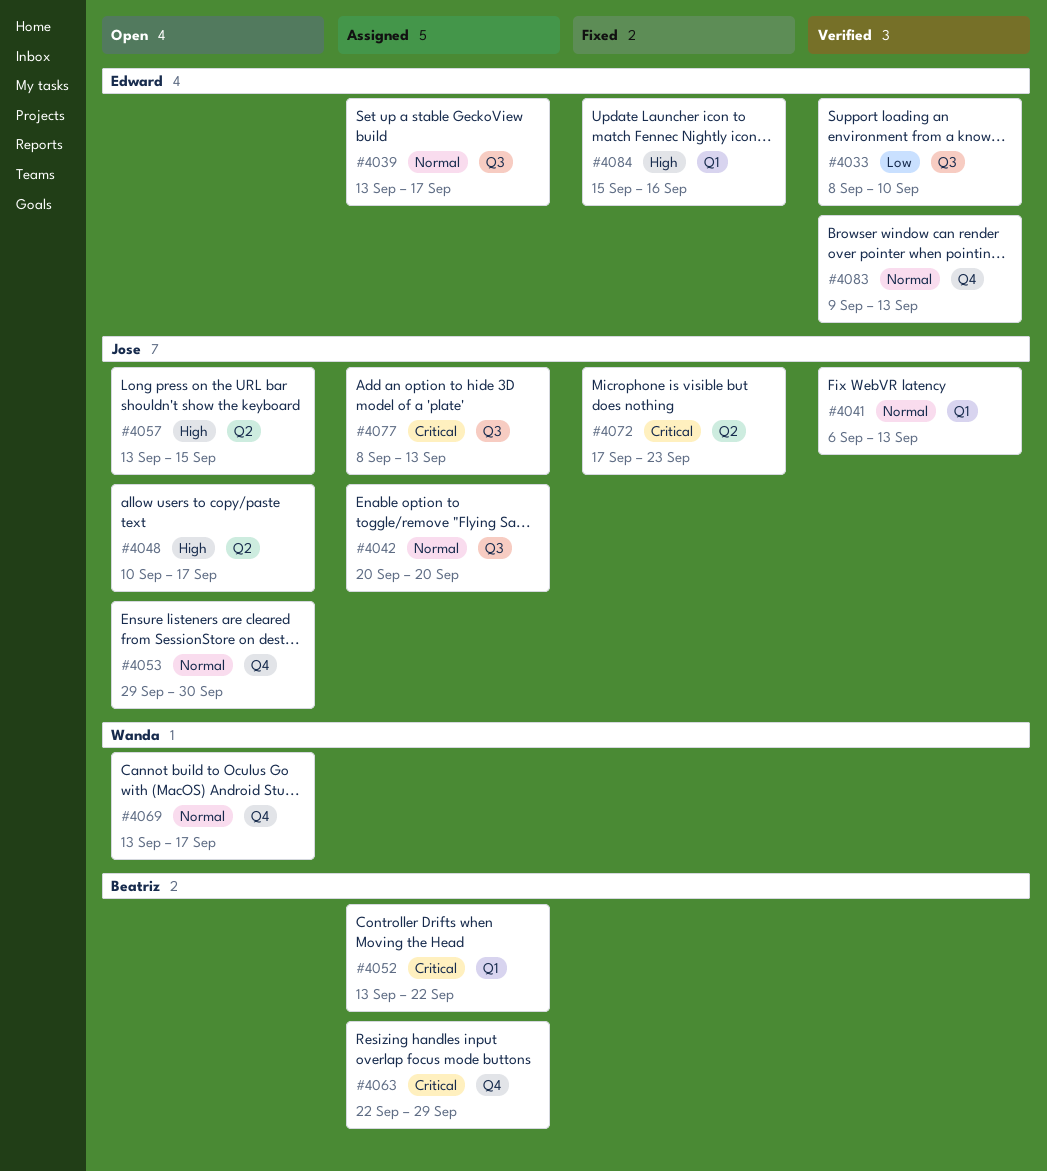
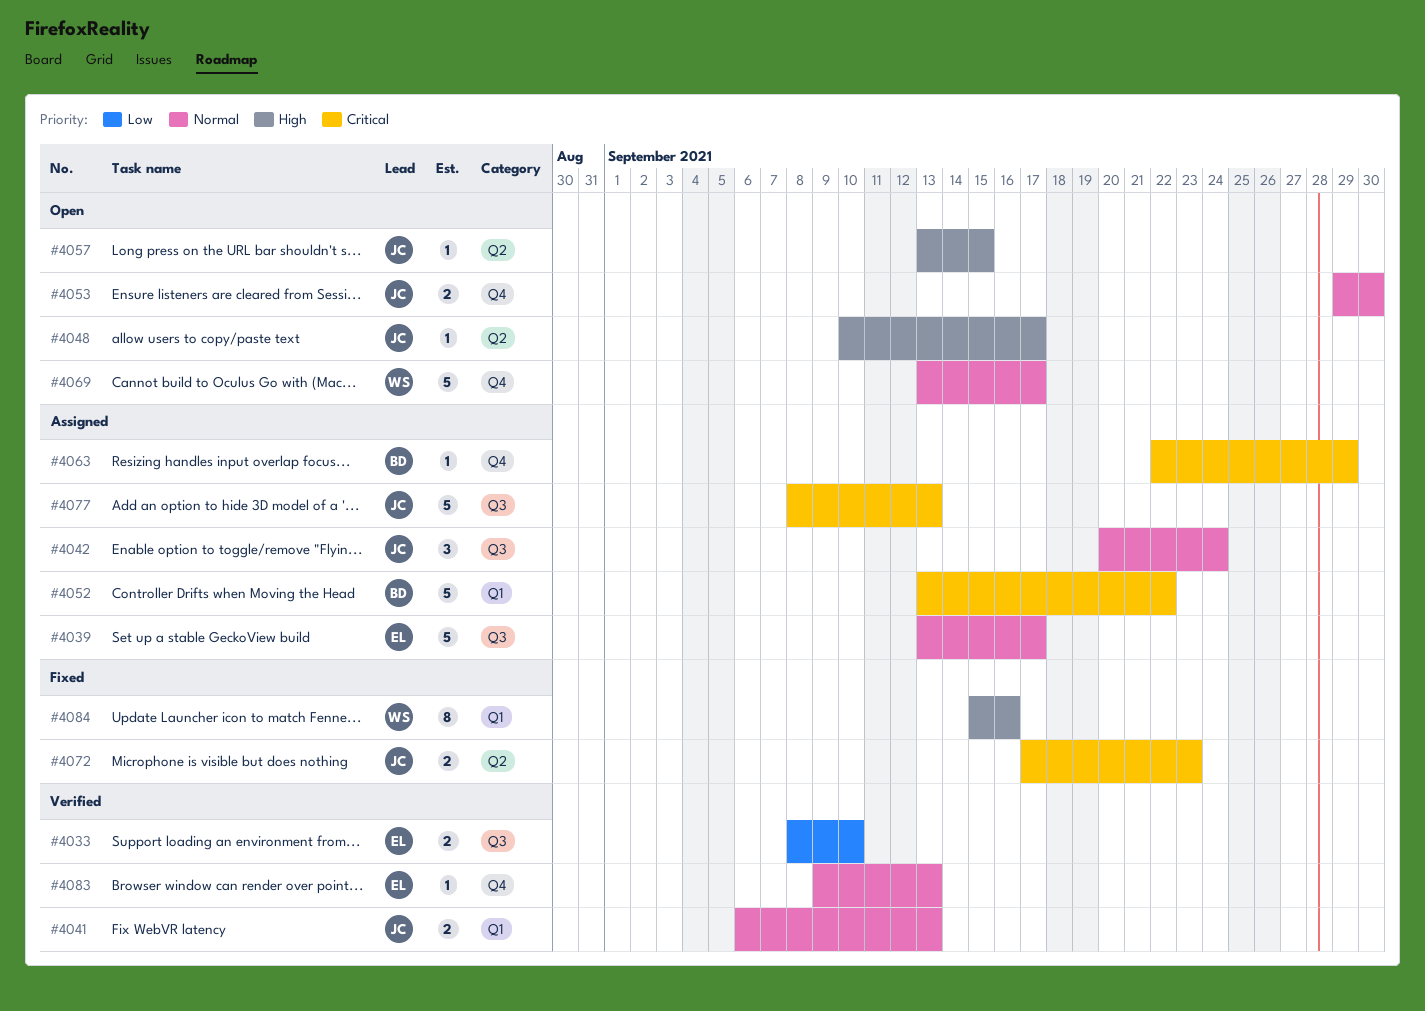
#4042, due: Sep 20 -> Sep 24
#4084, owner: Edward -> Wanda

